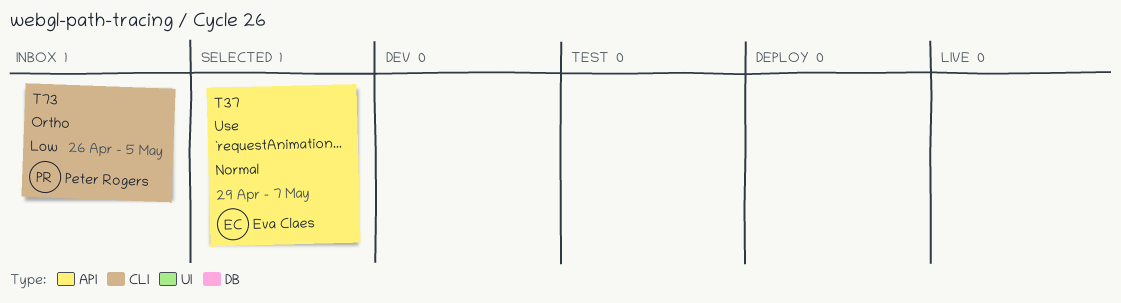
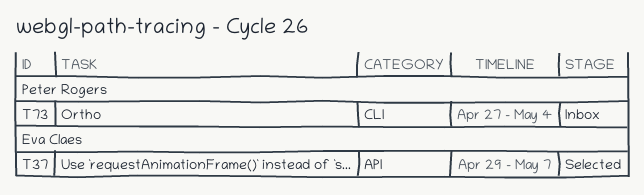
T73, start: Apr 26 -> Apr 27
T73, due: May 5 -> May 4

